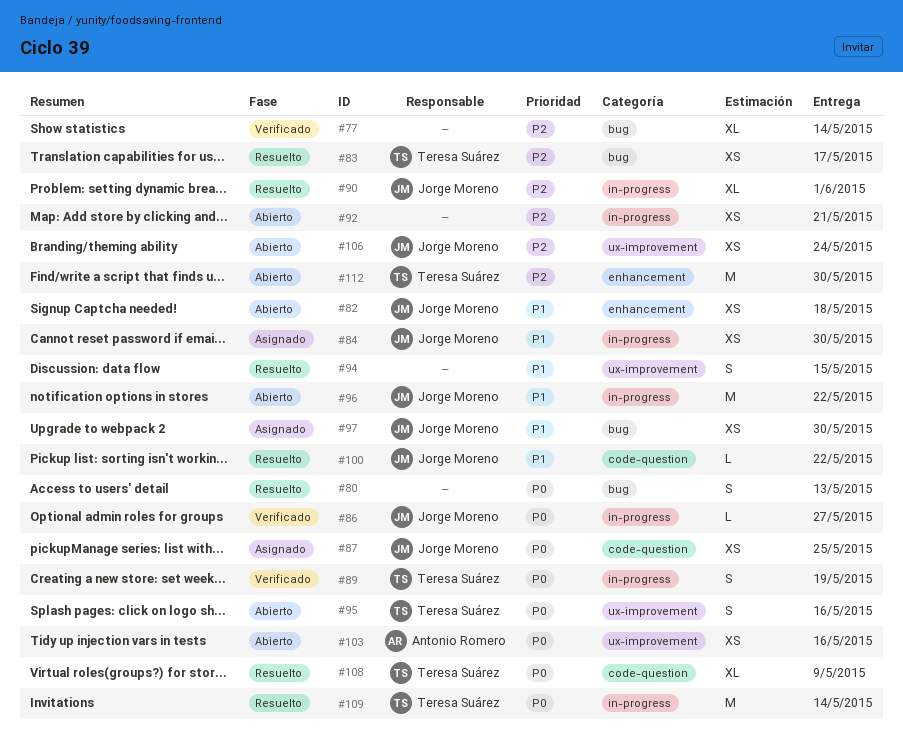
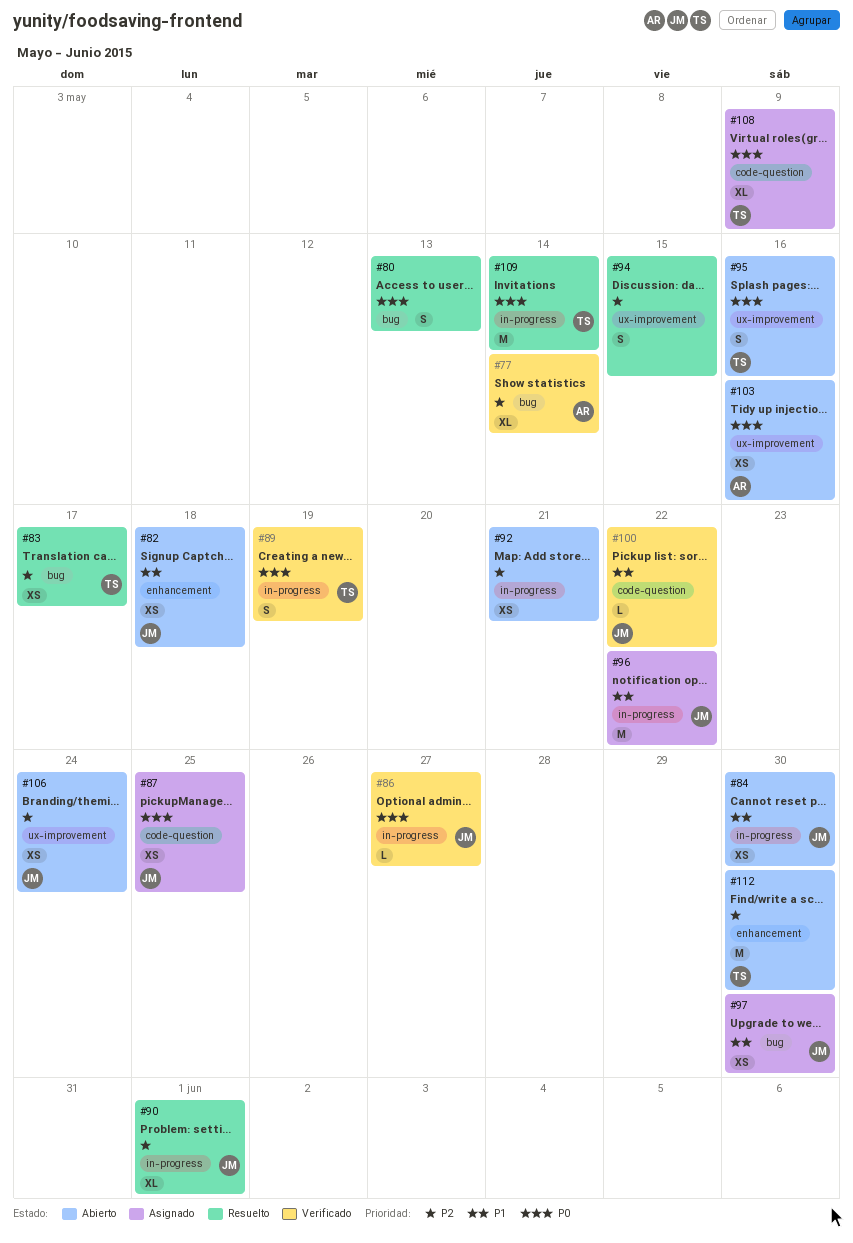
#77, owner: none -> Antonio Romero
#84, status: Asignado -> Abierto
#94, priority: P1 -> P2
#96, status: Abierto -> Asignado
#100, status: Resuelto -> Verificado
#108, status: Resuelto -> Asignado

